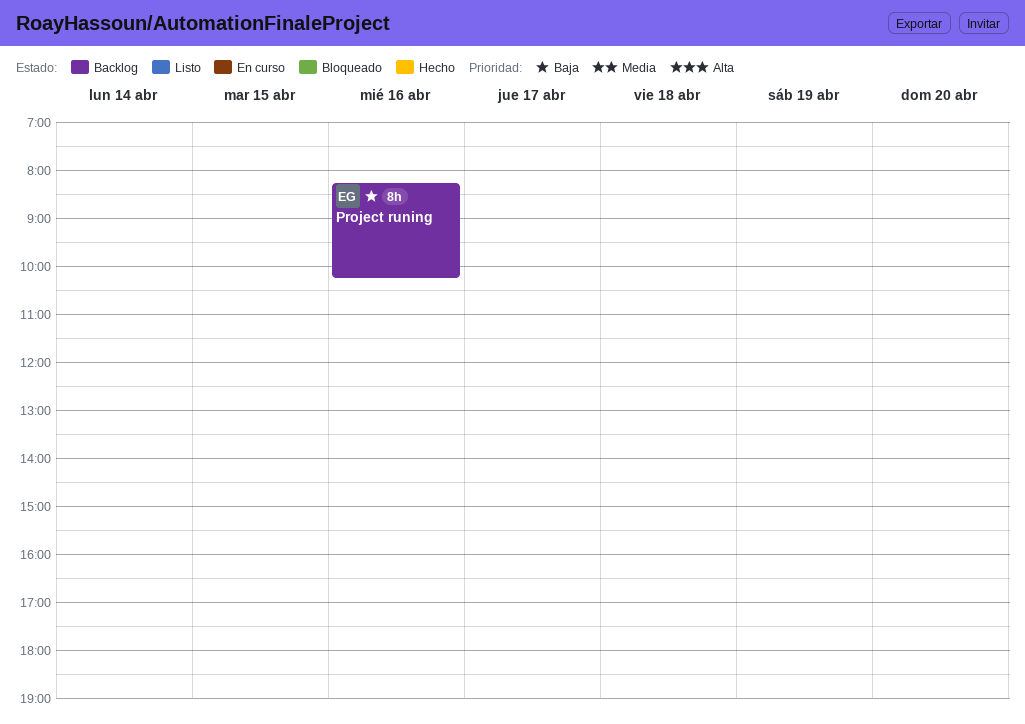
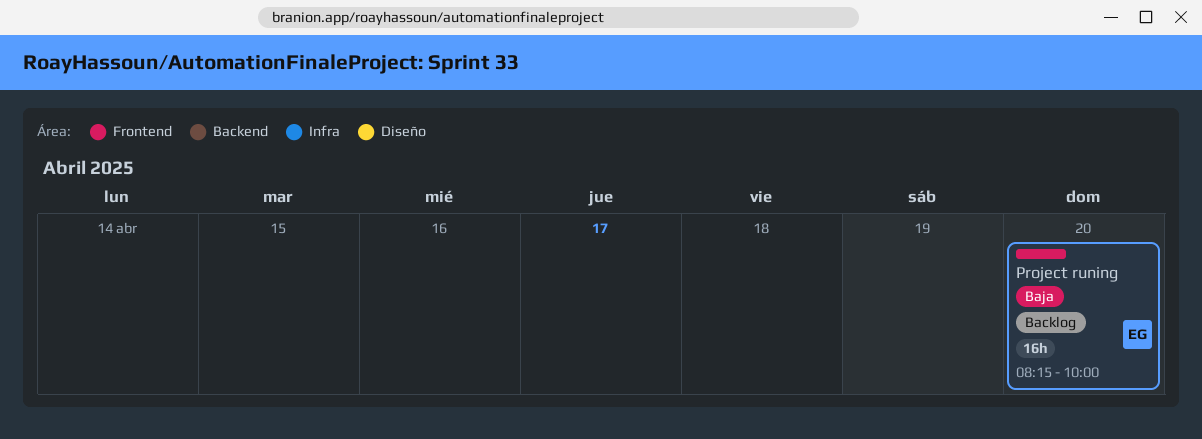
Project runing, estimate: 8h -> 16h
Project runing, day: Apr 16 -> Apr 20
Project runing, ends: 10:15 -> 10:00

